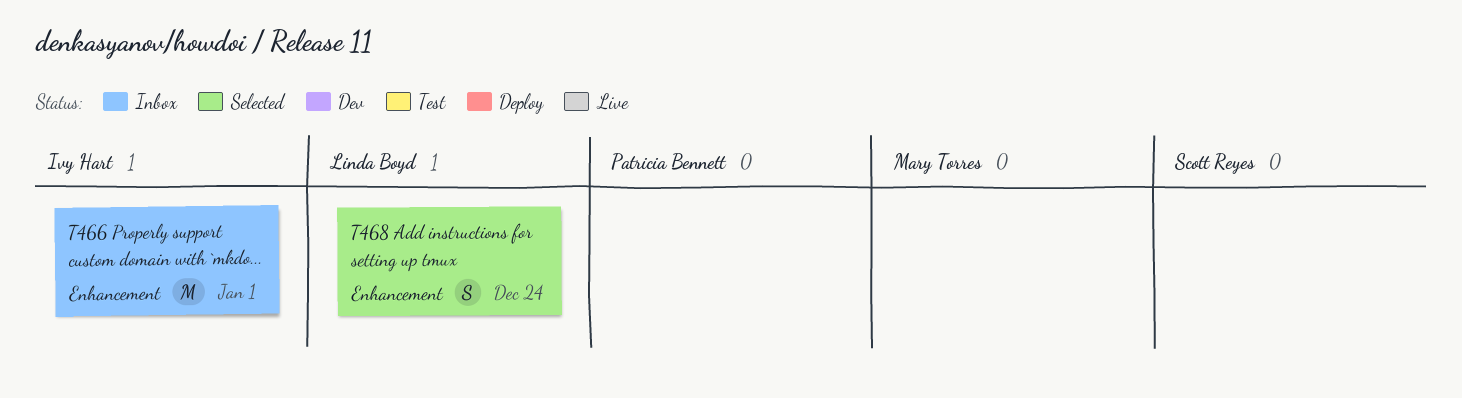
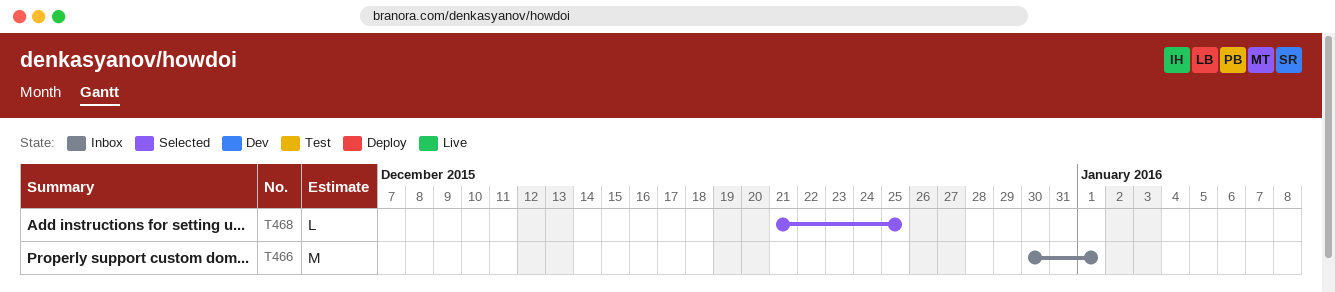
T468, estimate: S -> L
T468, due: Dec 24 -> Dec 25

